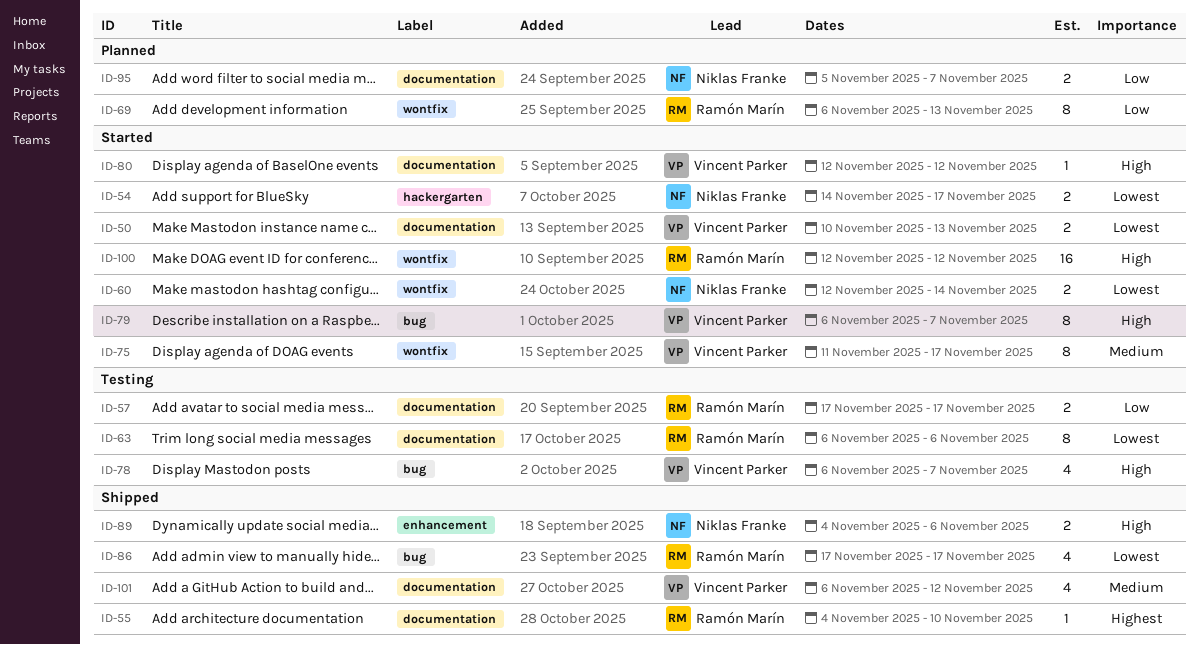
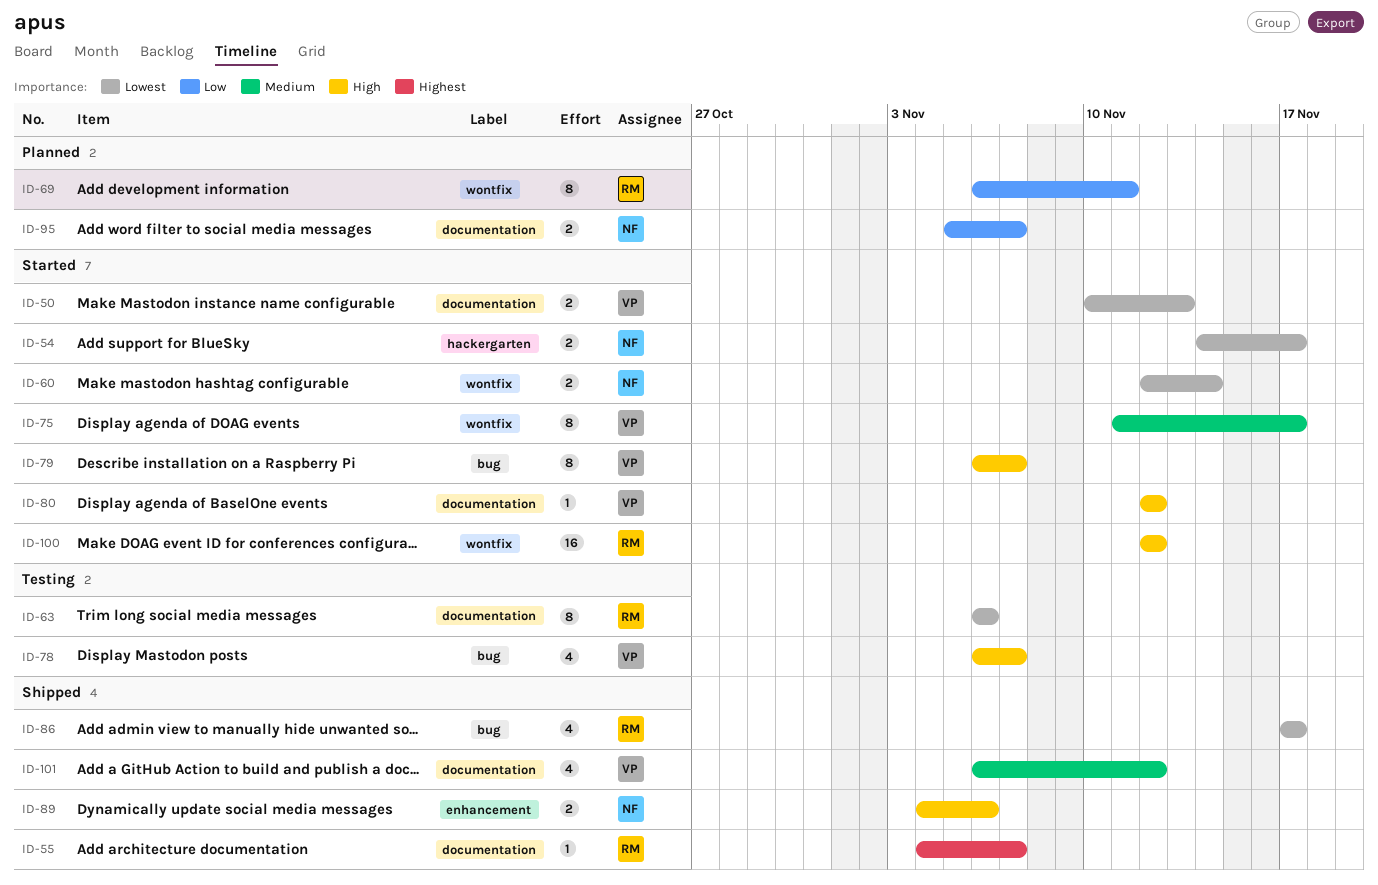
ID-55, due: Nov 10 -> Nov 7
ID-57: present -> none
ID-69, due: Nov 13 -> Nov 11

